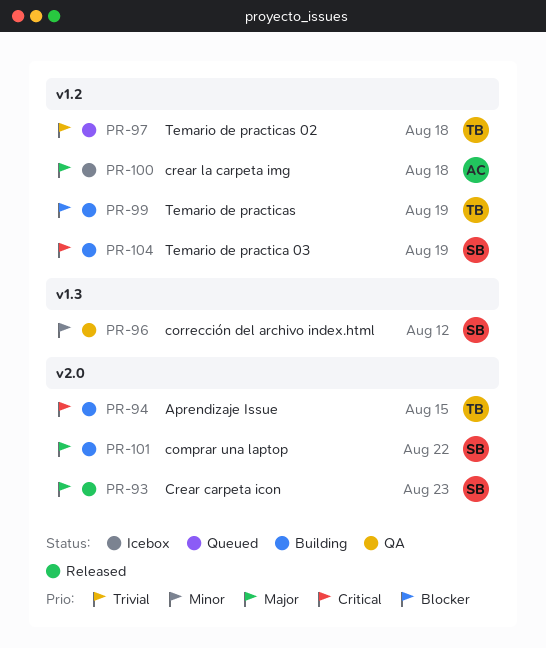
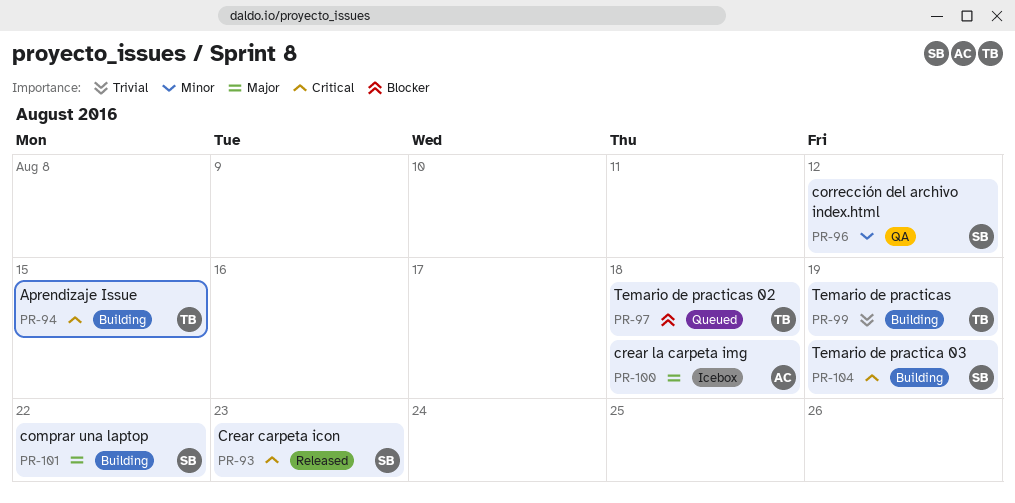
PR-93, priority: Major -> Critical
PR-97, priority: Trivial -> Blocker
PR-99, priority: Blocker -> Trivial

